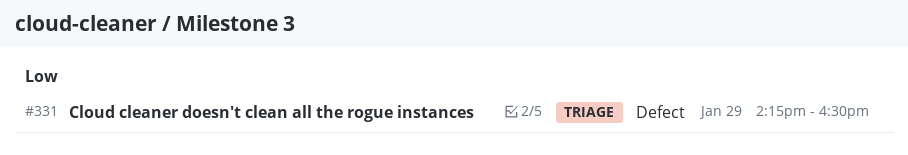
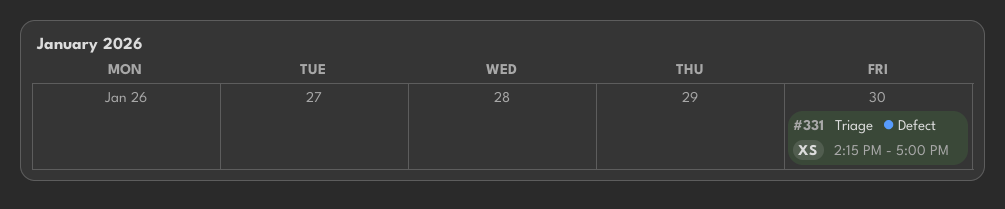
#331, day: Jan 29 -> Jan 30
#331, ends: 16:30 -> 17:00

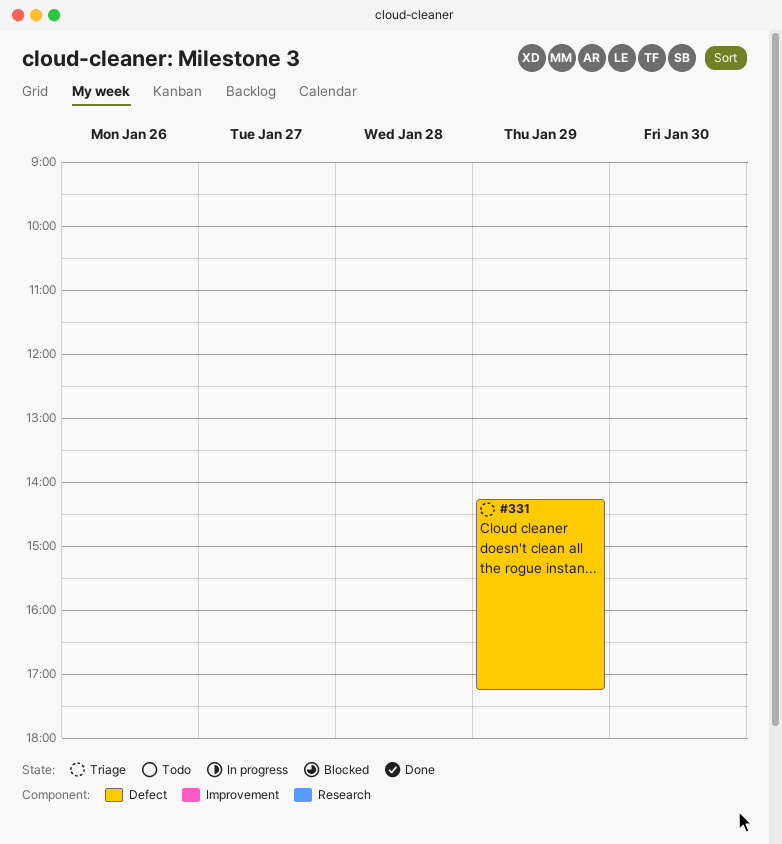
#331, day: Jan 30 -> Jan 29
#331, ends: 17:00 -> 17:15

